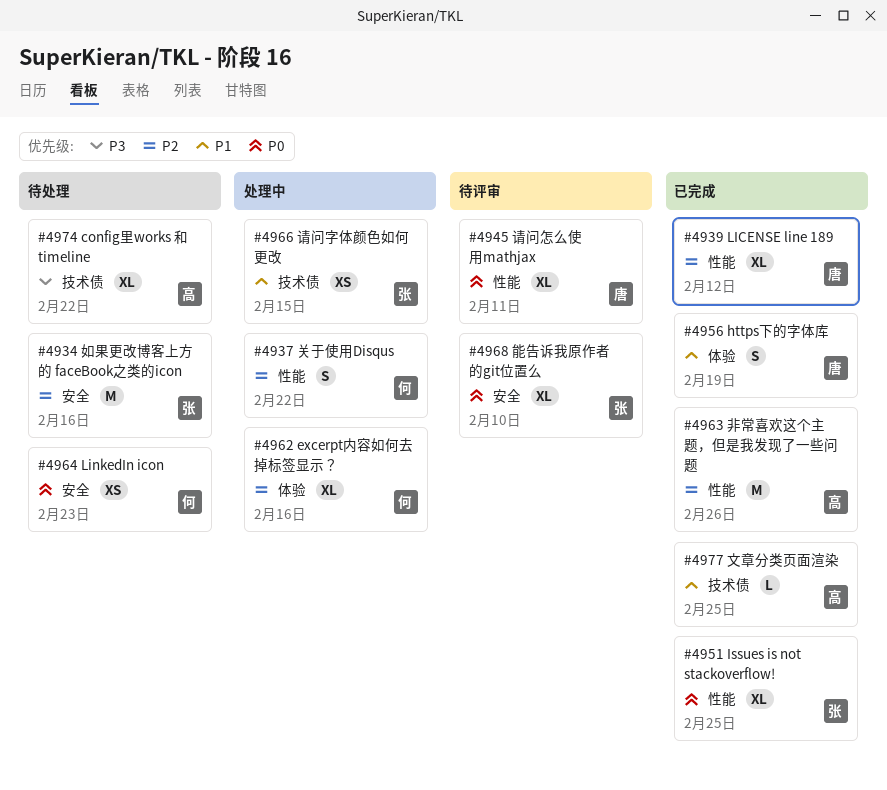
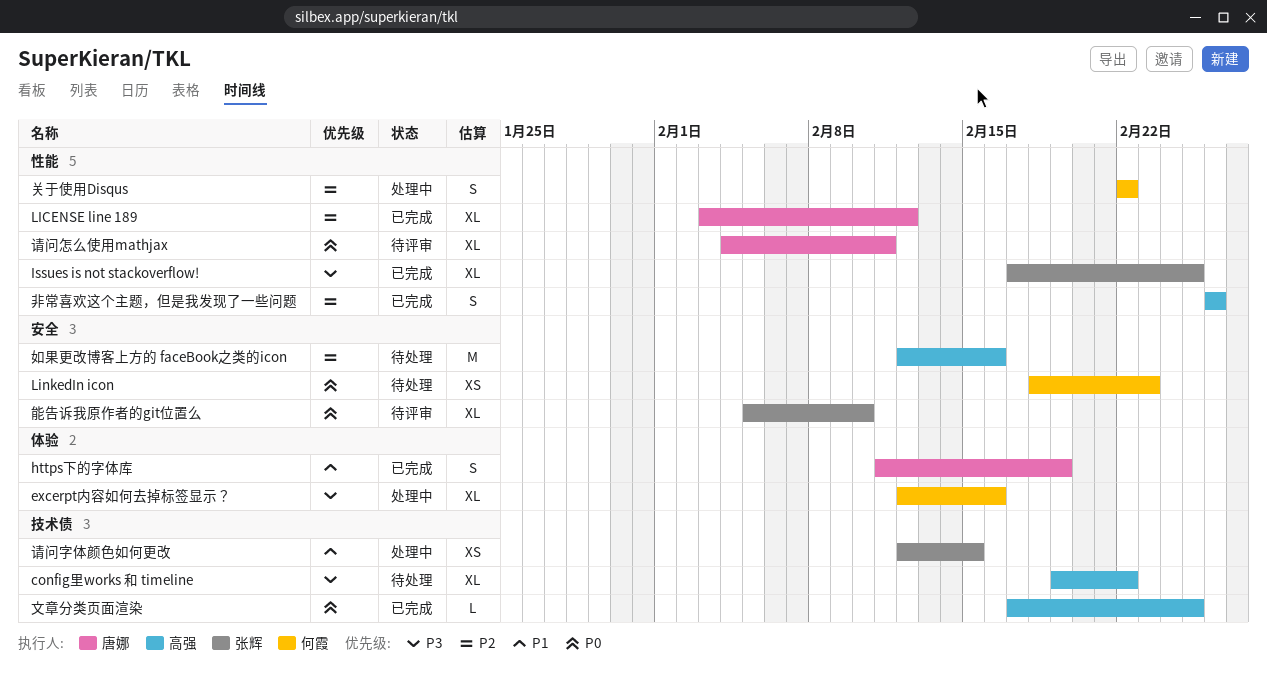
excerpt内容如何去掉标签显示？, priority: P2 -> P3
Issues is not stackoverflow!, priority: P0 -> P3
如果更改博客上方的 faceBook之类的icon, owner: 张辉 -> 高强
文章分类页面渲染, priority: P1 -> P0
非常喜欢这个主题，但是我发现了一些问题, estimate: M -> S

